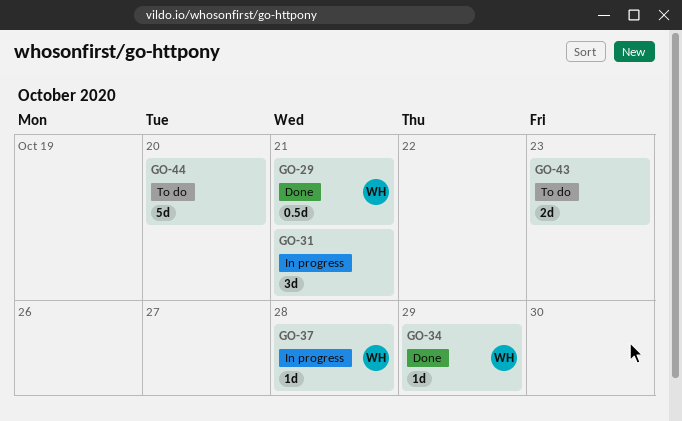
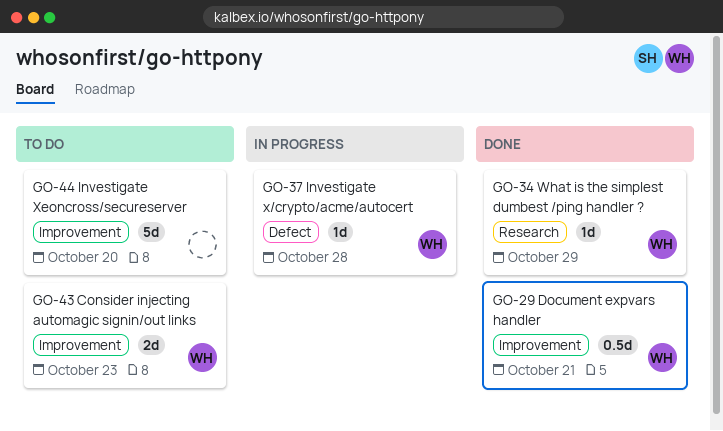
GO-31: present -> none
GO-43, owner: none -> WH

